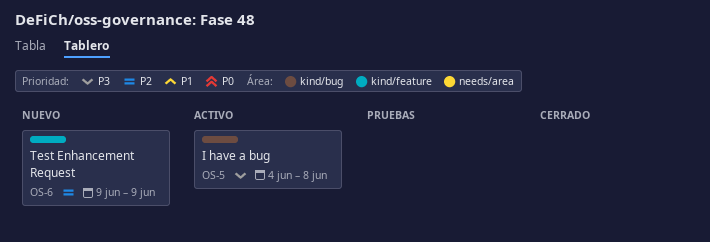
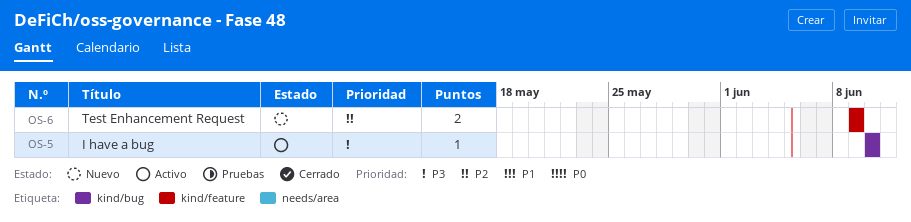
OS-5, start: Jun 4 -> Jun 10
OS-5, due: Jun 8 -> Jun 10

